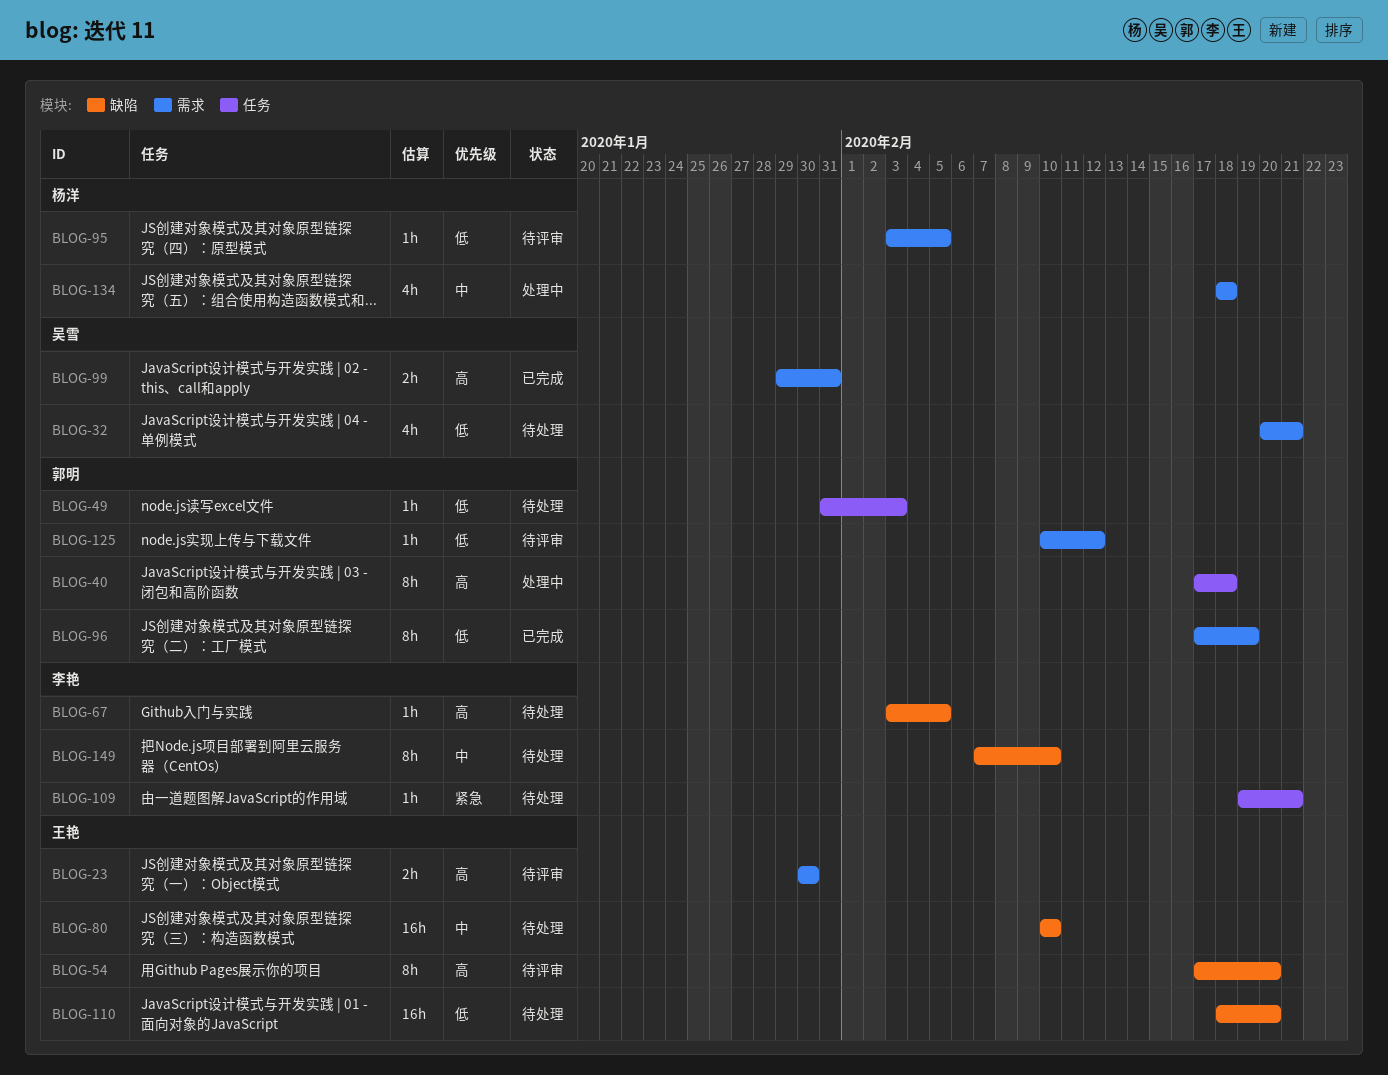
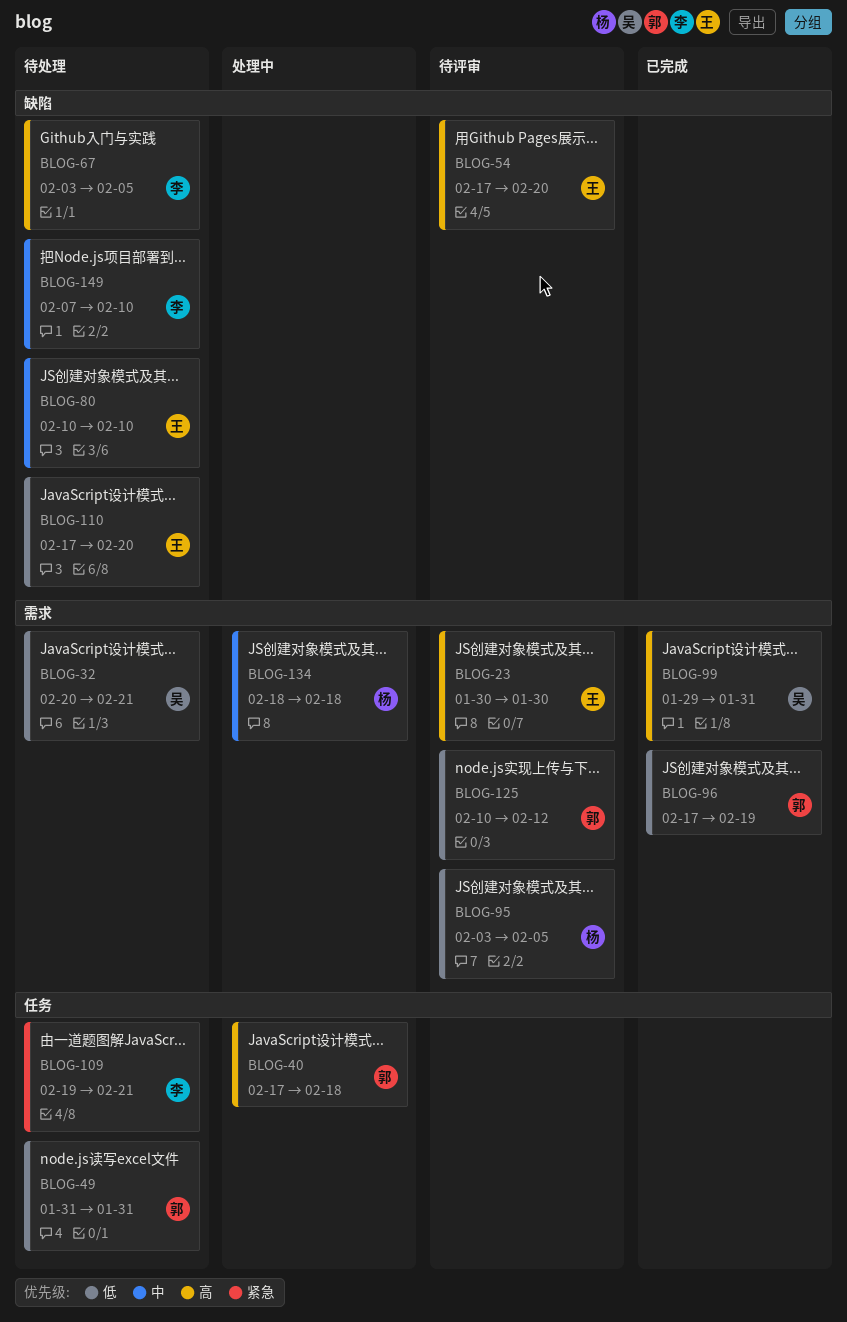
BLOG-49, due: Feb 3 -> Jan 31
BLOG-110, start: Feb 18 -> Feb 17

